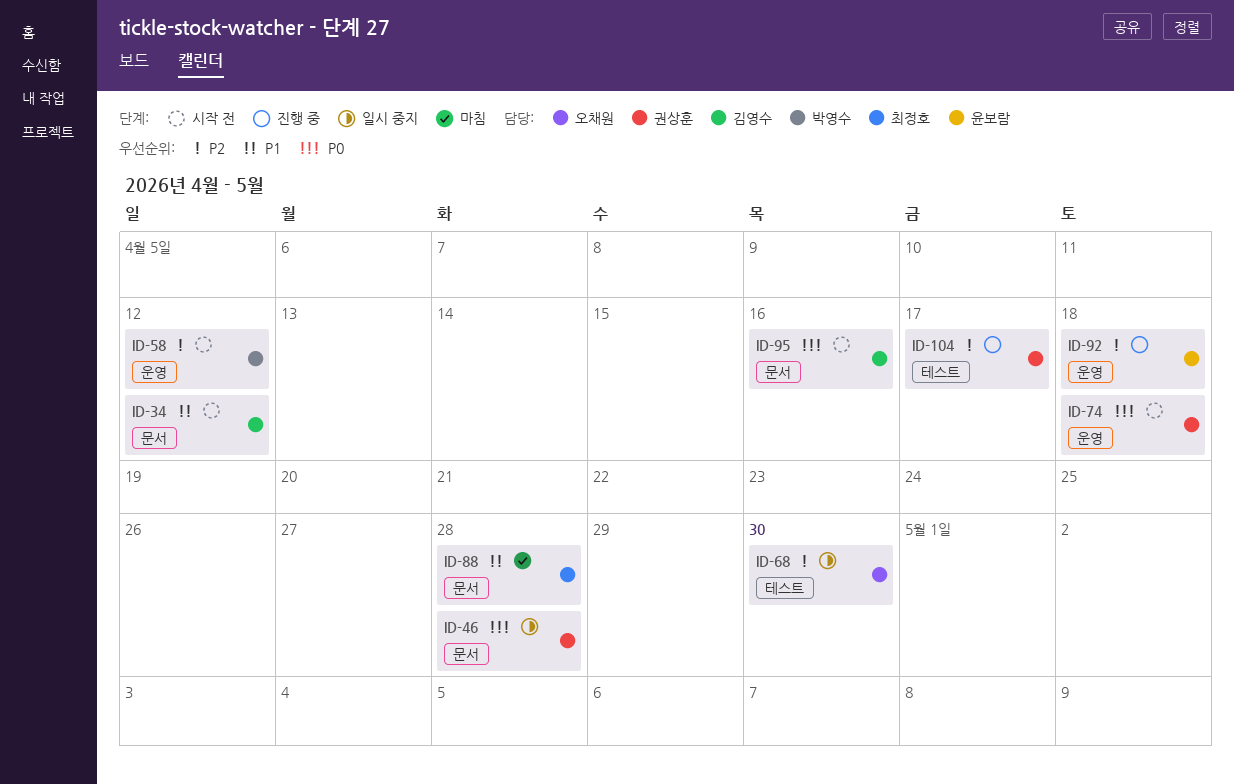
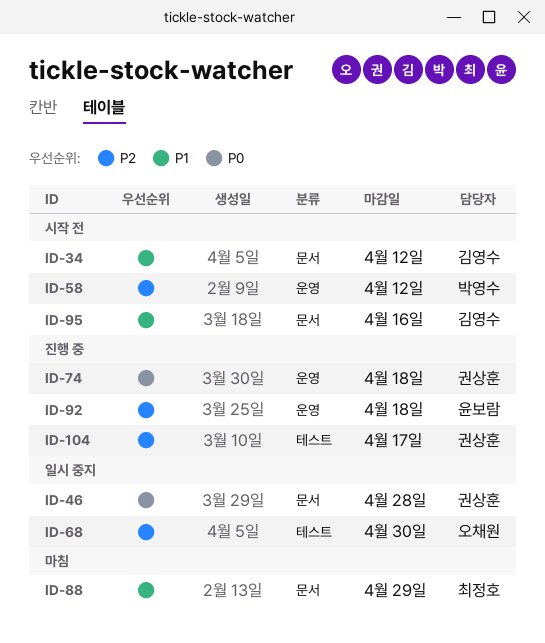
ID-74, status: 시작 전 -> 진행 중
ID-88, due: Apr 28 -> Apr 29
ID-95, priority: P0 -> P1

